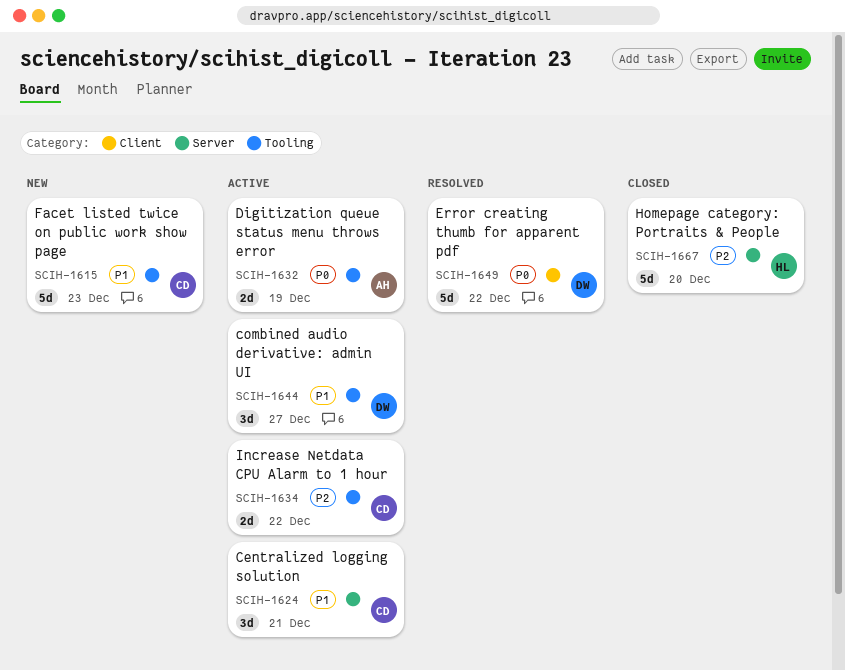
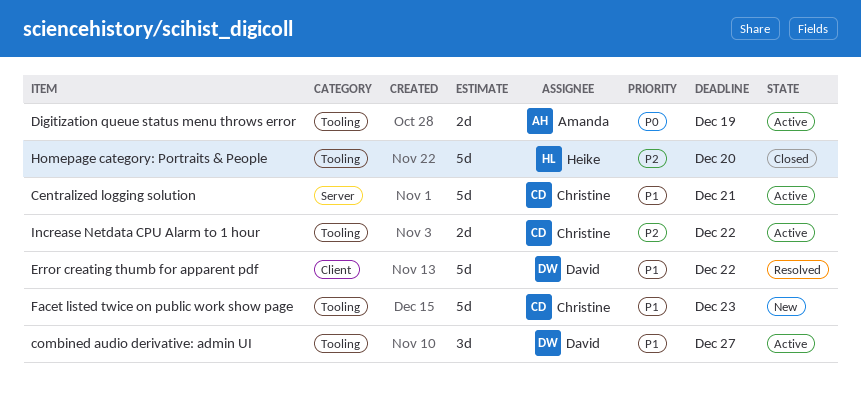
Centralized logging solution, estimate: 3d -> 5d
Error creating thumb for apparent pdf, priority: P0 -> P1
Homepage category: Portraits & People, label: Server -> Tooling

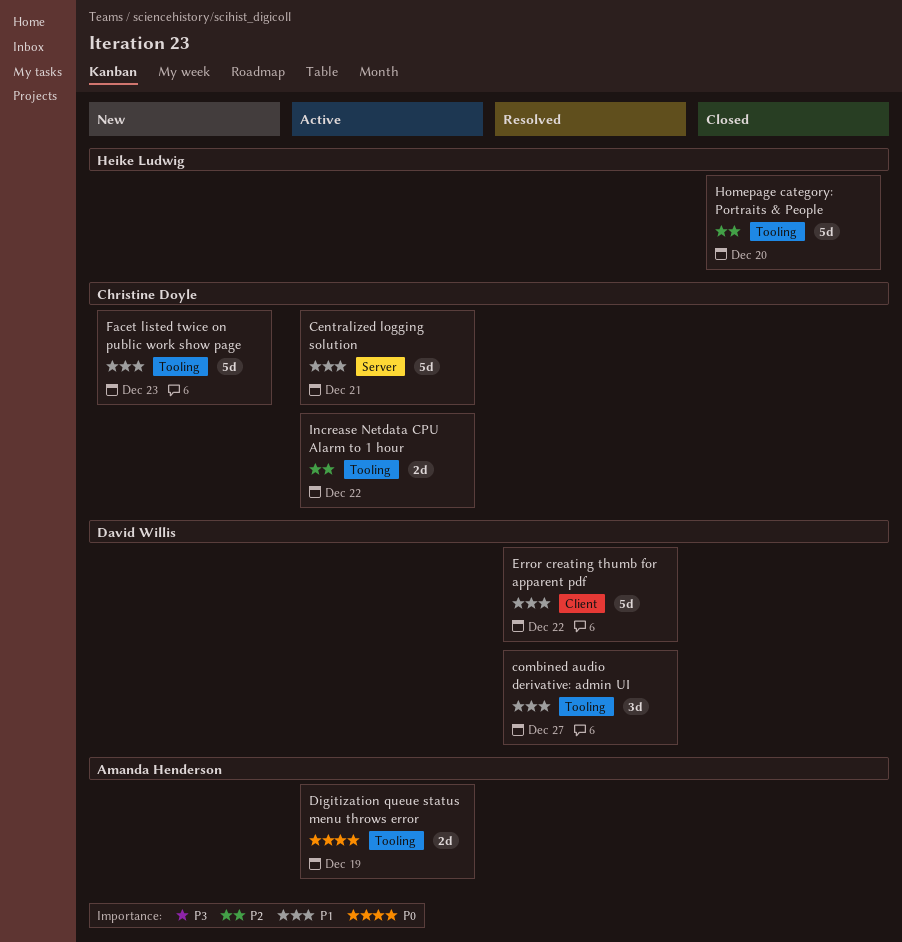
combined audio derivative: admin UI, status: Active -> Resolved

